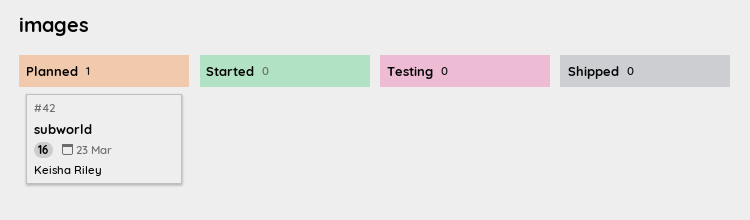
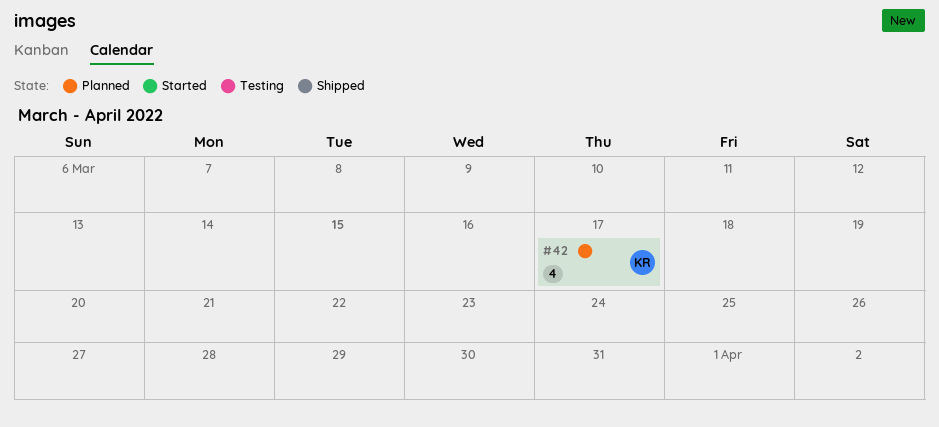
#42, estimate: 16 -> 4
#42, due: Mar 23 -> Mar 17

